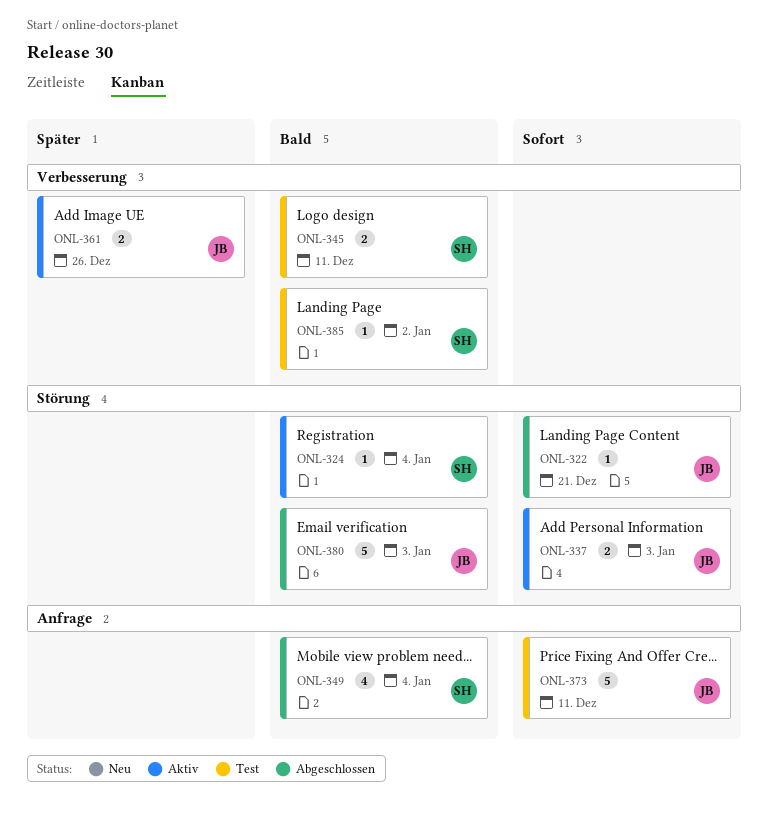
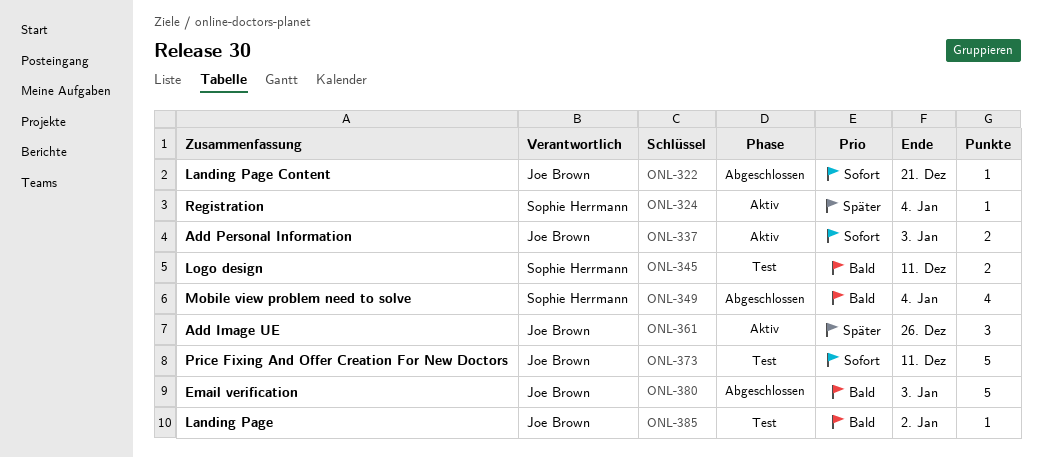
ONL-324, priority: Bald -> Später
ONL-361, estimate: 2 -> 3
ONL-385, owner: Sophie Herrmann -> Joe Brown

